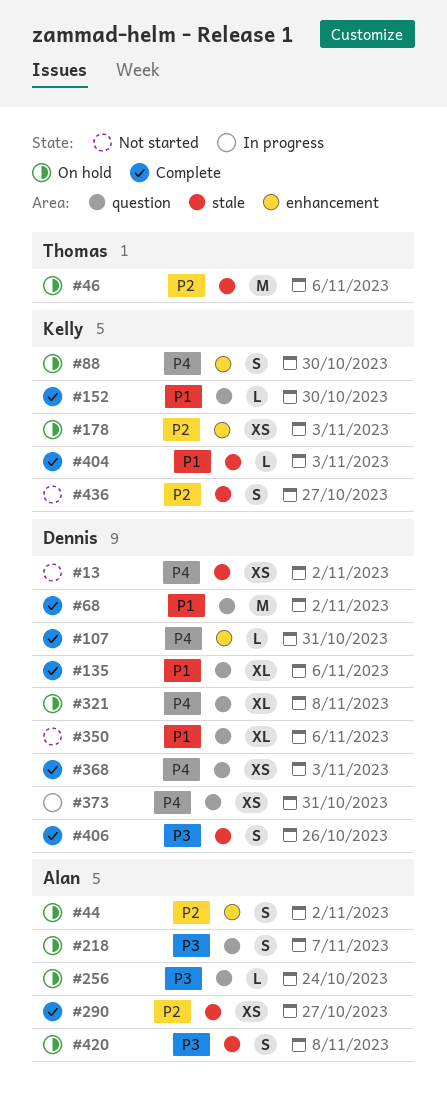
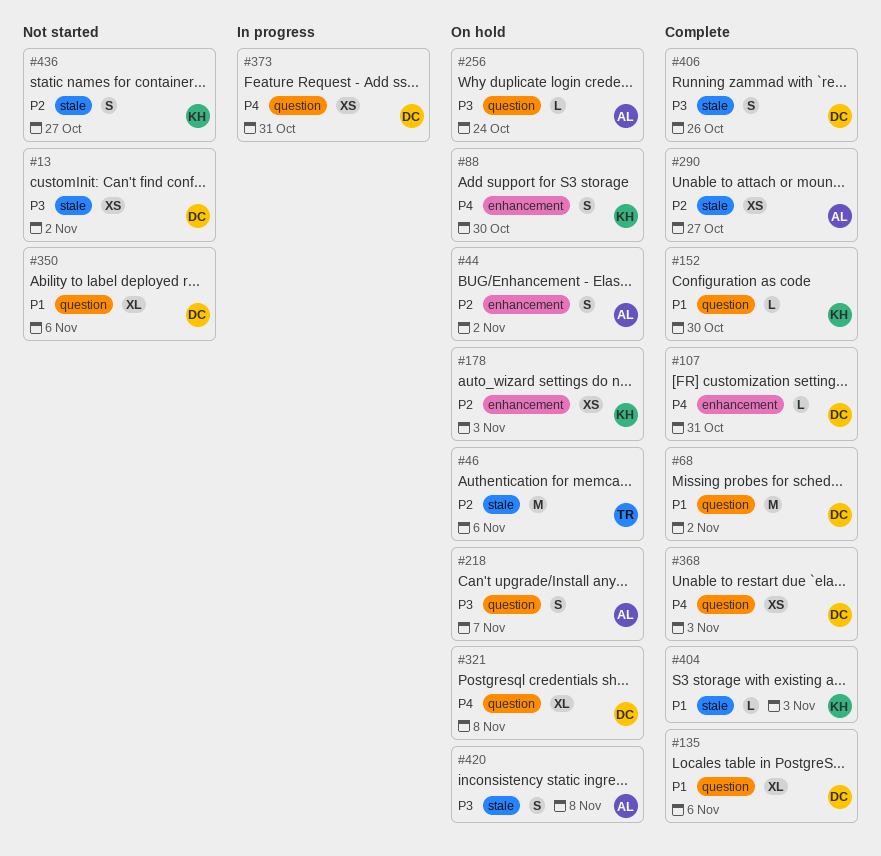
#13, priority: P4 -> P3

